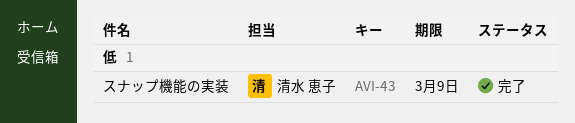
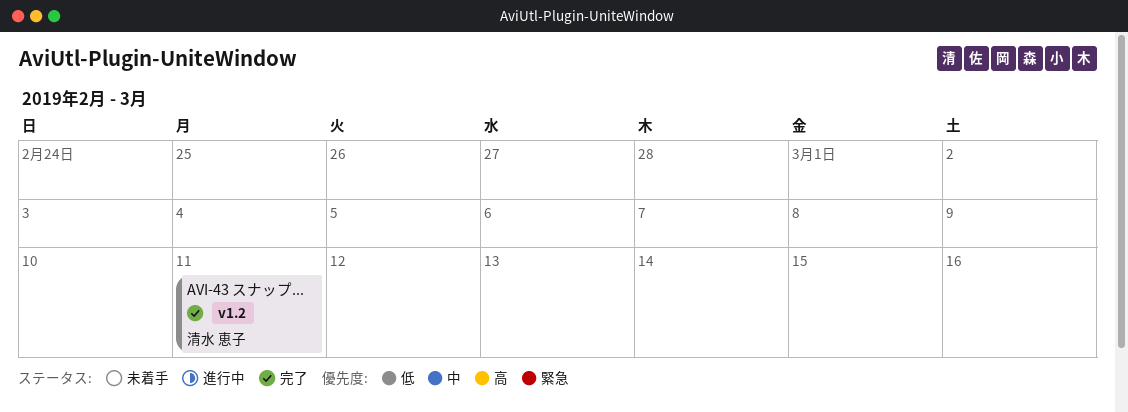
AVI-43, due: Mar 9 -> Mar 11

